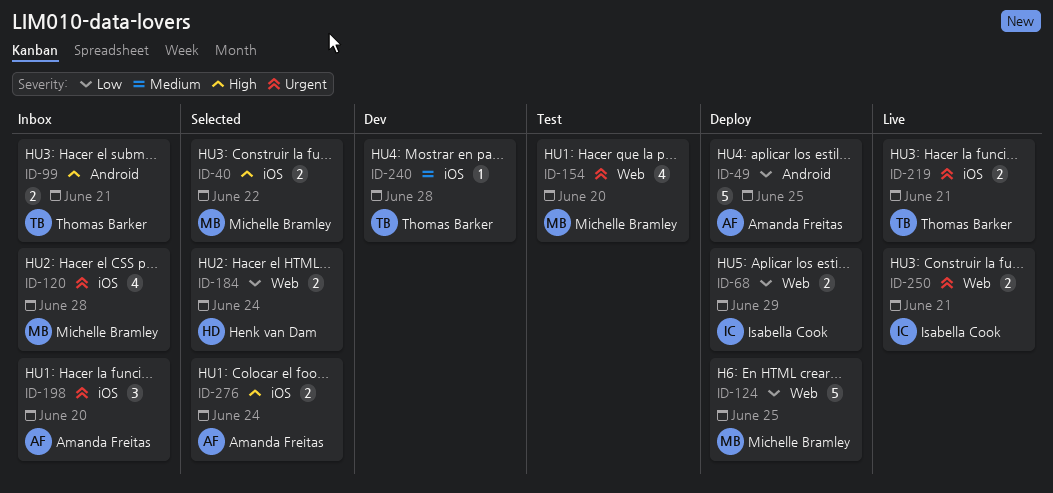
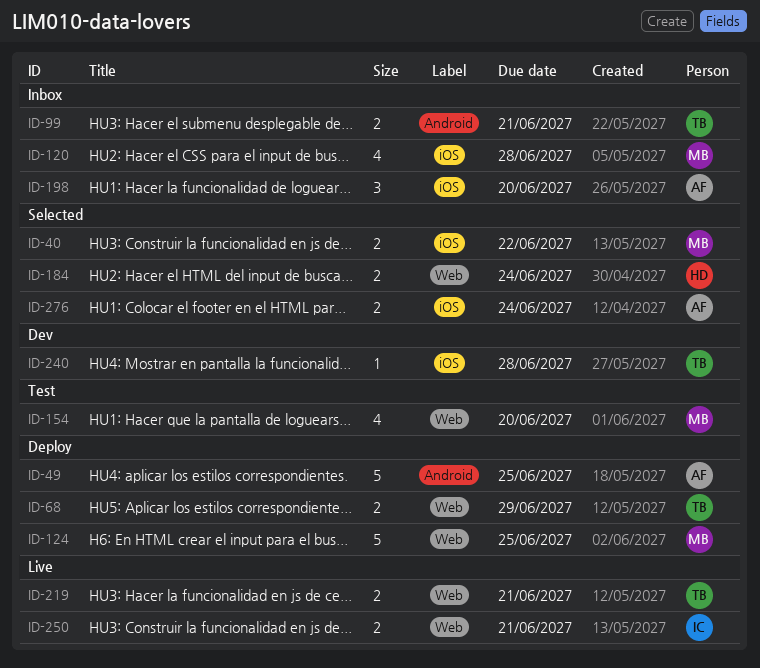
ID-68, owner: Isabella Cook -> Thomas Barker
ID-219, label: iOS -> Web

